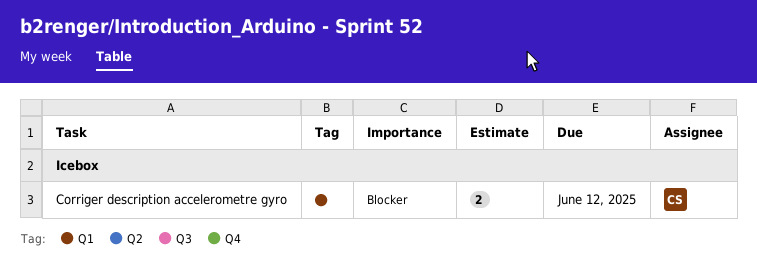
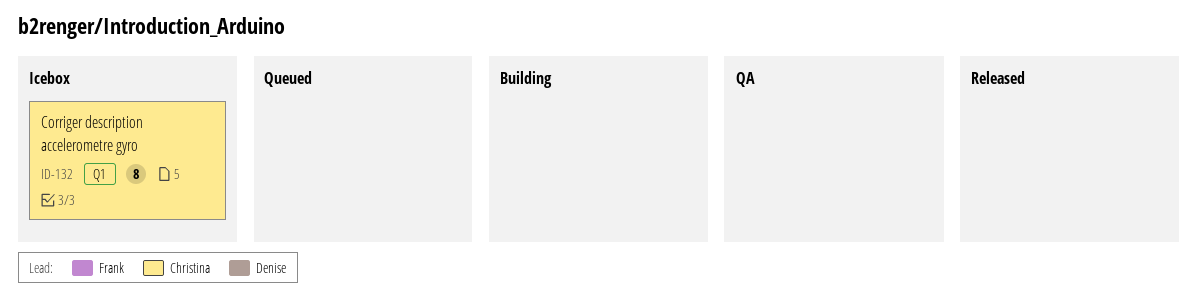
Corriger description accelerometre gyro, estimate: 2 -> 8

